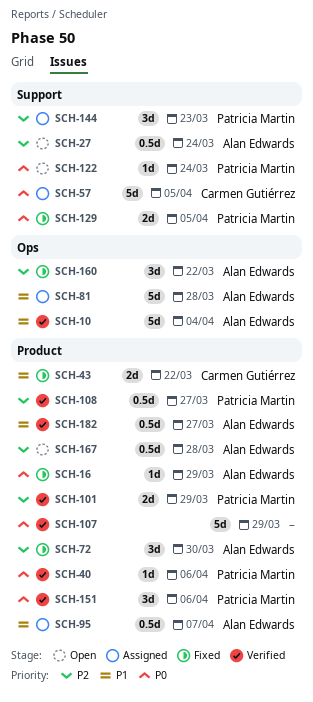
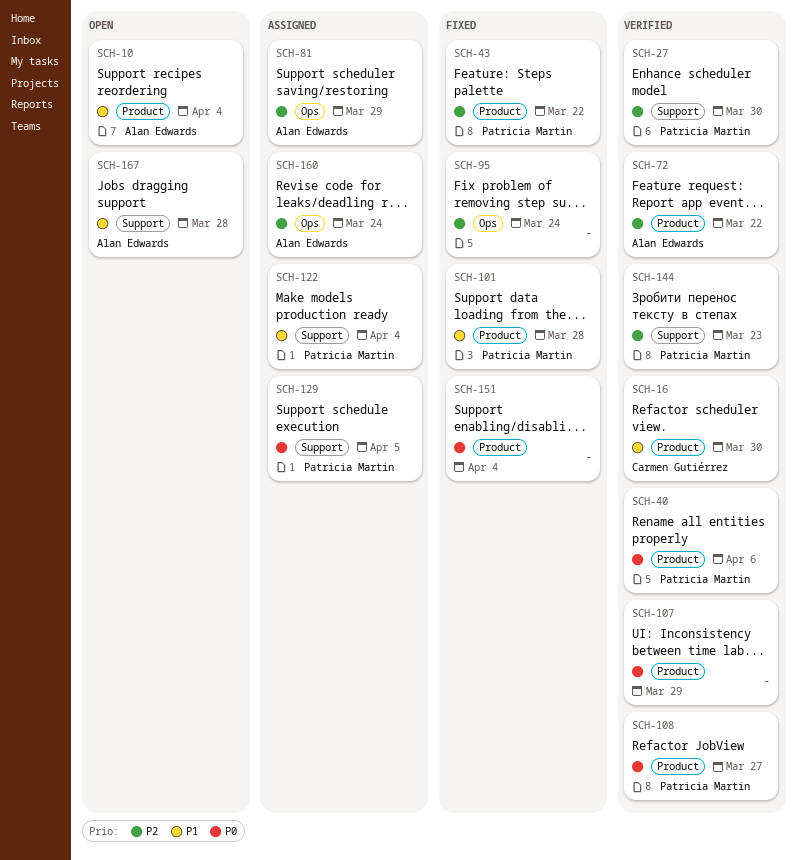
SCH-10, status: Verified -> Open
SCH-10, label: Ops -> Product
SCH-16, status: Fixed -> Verified
SCH-16, owner: Alan Edwards -> Carmen Gutiérrez
SCH-16, priority: P0 -> P1
SCH-16, due: Mar 29 -> Mar 30
SCH-27, status: Open -> Verified
SCH-27, owner: Alan Edwards -> Patricia Martin
SCH-27, due: Mar 24 -> Mar 30
SCH-43, owner: Carmen Gutiérrez -> Patricia Martin
SCH-43, priority: P1 -> P2
SCH-57: present -> none
SCH-72, status: Fixed -> Verified
SCH-72, due: Mar 30 -> Mar 22
SCH-81, priority: P1 -> P2
SCH-81, due: Mar 28 -> Mar 29
SCH-95, status: Assigned -> Fixed
SCH-95, owner: Alan Edwards -> none
SCH-95, priority: P1 -> P2
SCH-95, label: Product -> Ops
SCH-95, due: Apr 7 -> Mar 24
SCH-101, status: Verified -> Fixed
SCH-101, priority: P2 -> P1
SCH-101, due: Mar 29 -> Mar 28
SCH-108, priority: P2 -> P0
SCH-122, status: Open -> Assigned
SCH-122, priority: P0 -> P1
SCH-122, due: Mar 24 -> Apr 4
SCH-129, status: Fixed -> Assigned
SCH-144, status: Assigned -> Verified
SCH-151, status: Verified -> Fixed
SCH-151, owner: Patricia Martin -> none
SCH-151, due: Apr 6 -> Apr 4
SCH-160, status: Fixed -> Assigned
SCH-160, due: Mar 22 -> Mar 24
SCH-167, priority: P2 -> P1
SCH-167, label: Product -> Support
SCH-182: present -> none

